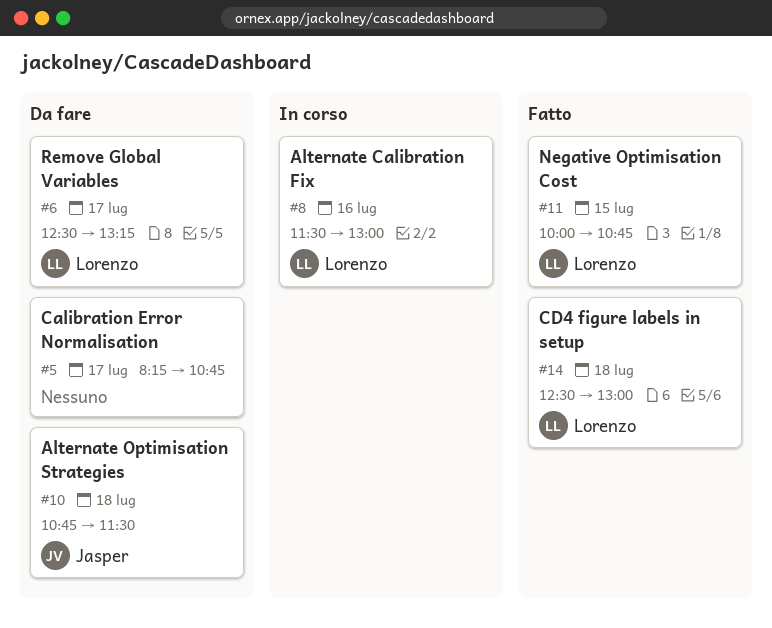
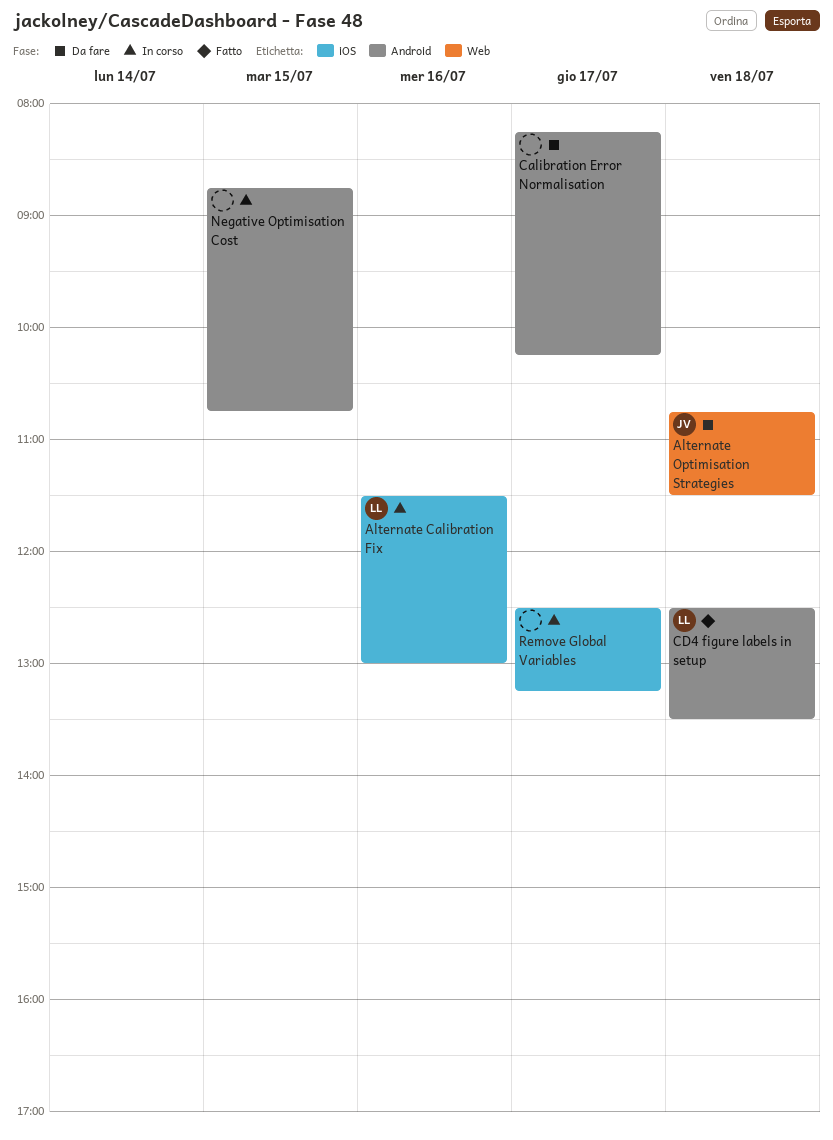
Calibration Error Normalisation, ends: 10:45 -> 10:15
CD4 figure labels in setup, ends: 13:00 -> 13:30
Negative Optimisation Cost, status: Fatto -> In corso
Negative Optimisation Cost, owner: Lorenzo -> none
Negative Optimisation Cost, begins: 10:00 -> 08:45
Remove Global Variables, status: Da fare -> In corso
Remove Global Variables, owner: Lorenzo -> none

